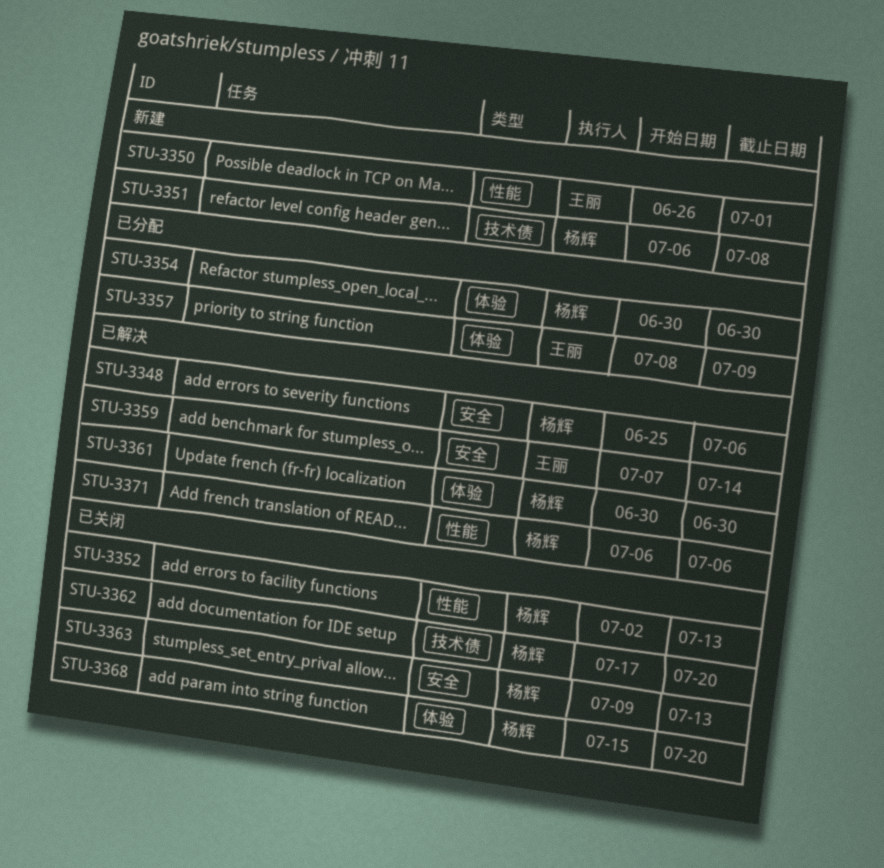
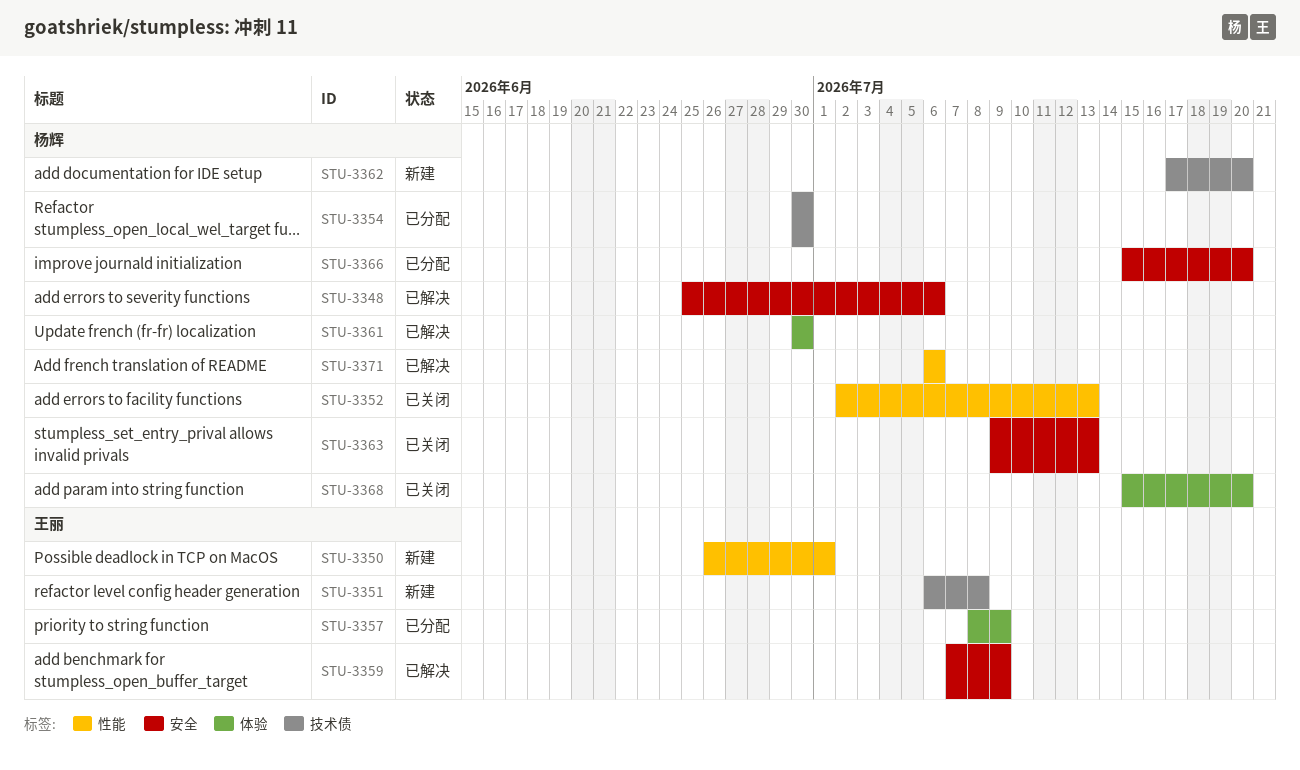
STU-3351, owner: 杨辉 -> 王丽
STU-3354, label: 体验 -> 技术债
STU-3359, due: Jul 14 -> Jul 9
STU-3362, status: 已关闭 -> 新建
STU-3366: none -> present

